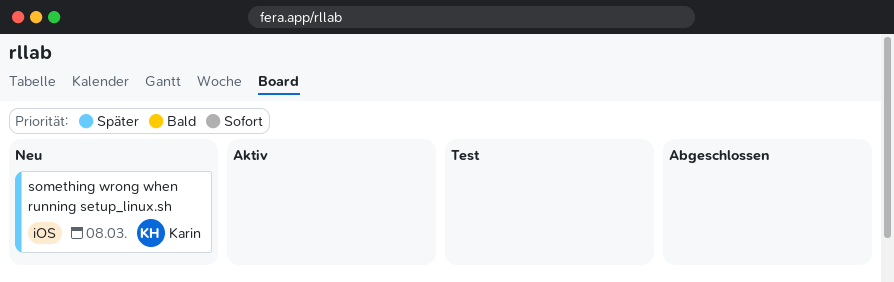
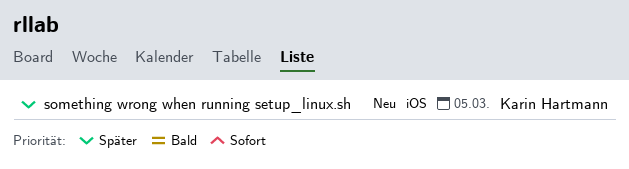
something wrong when running setup_linux.sh, due: Mar 8 -> Mar 5

